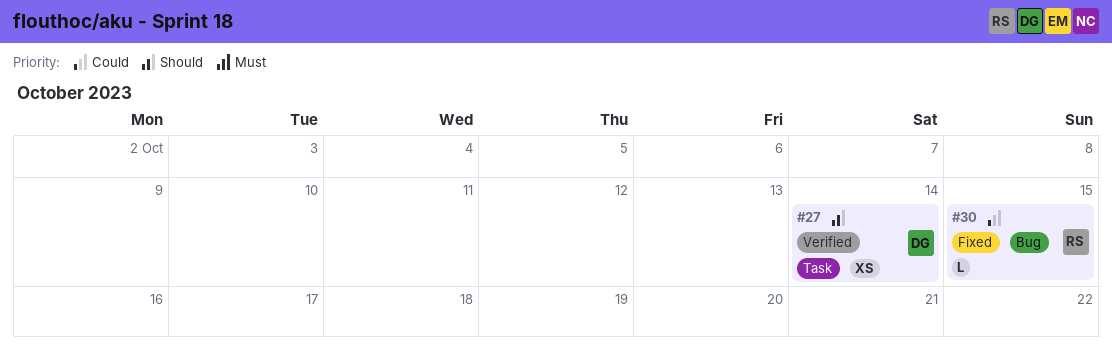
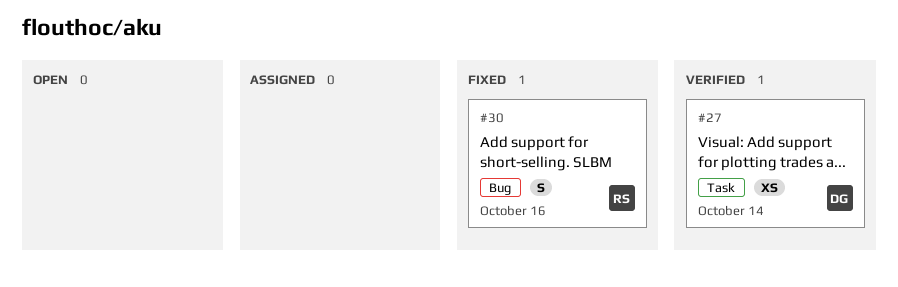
#30, estimate: L -> S
#30, due: Oct 15 -> Oct 16

